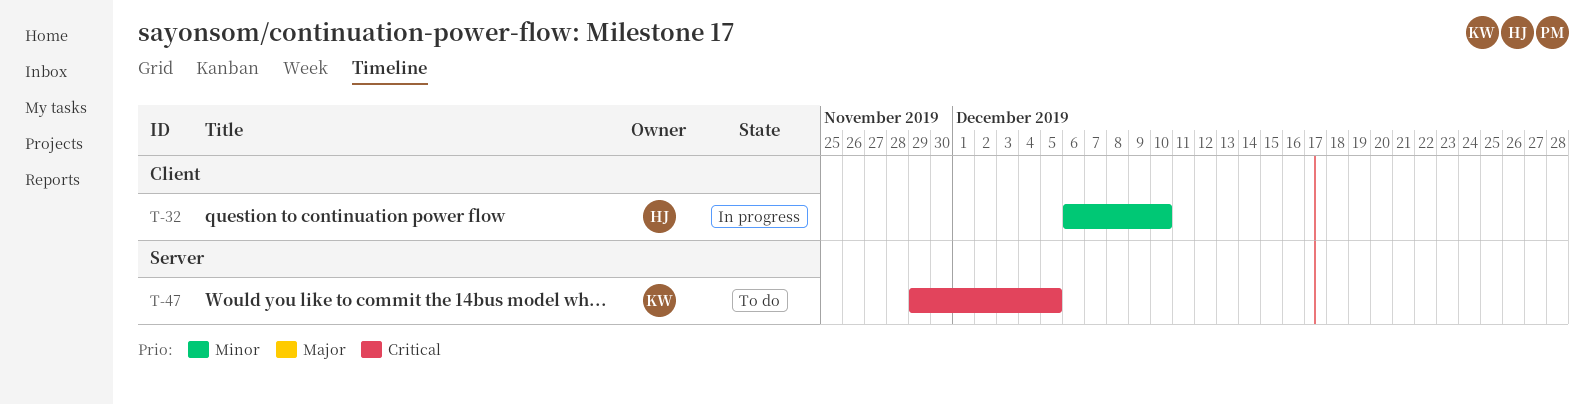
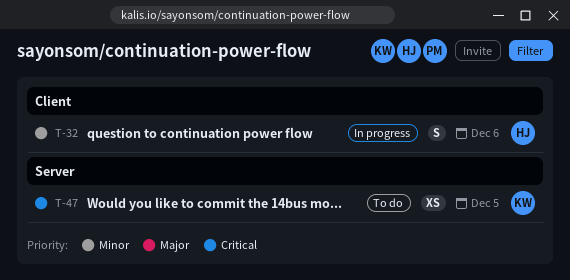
T-32, due: Dec 10 -> Dec 6

